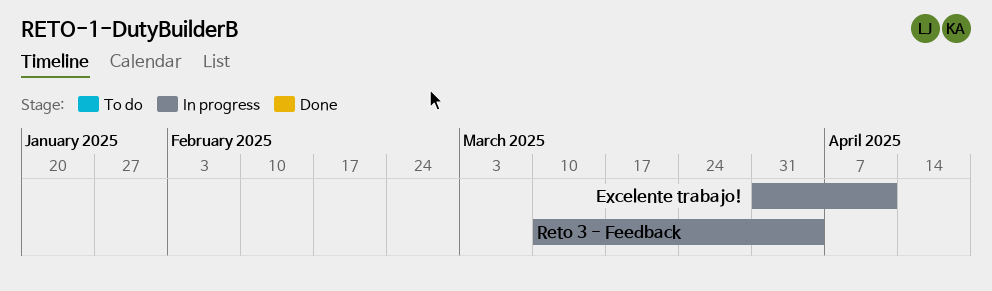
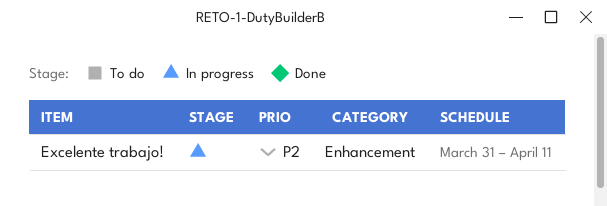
Reto 3 - Feedback: present -> none

